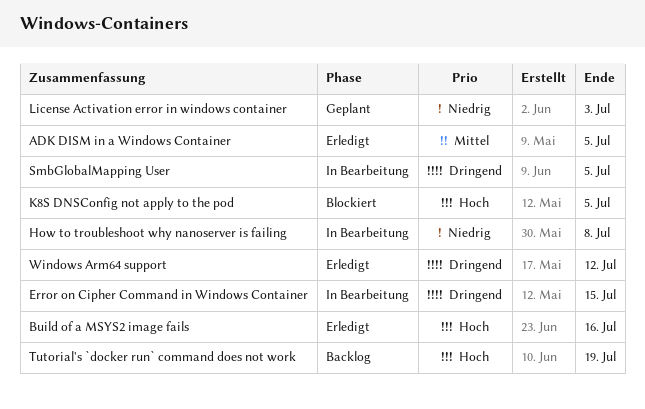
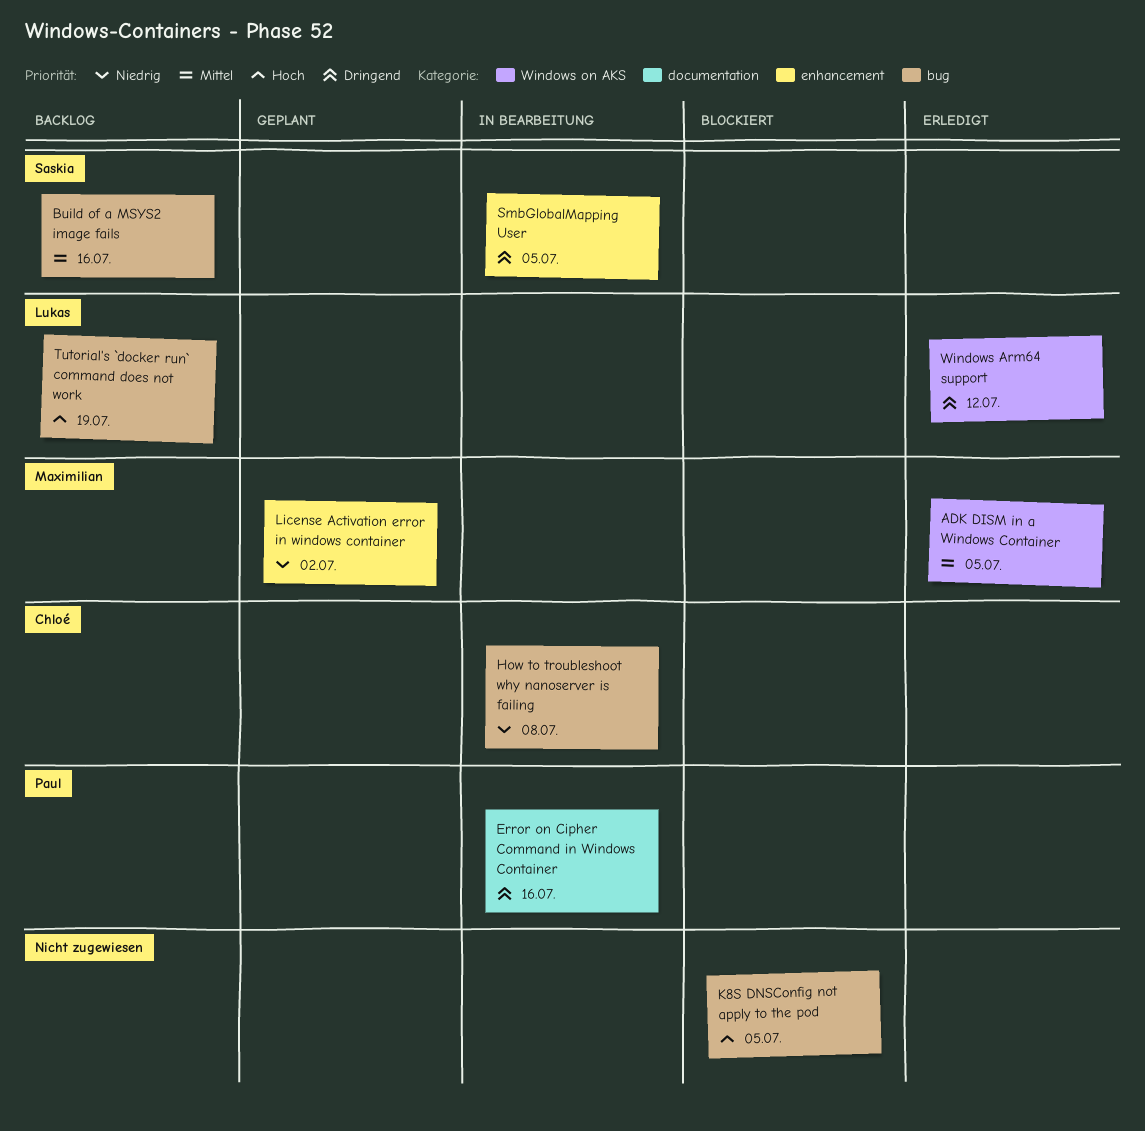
Build of a MSYS2 image fails, status: Erledigt -> Backlog
Build of a MSYS2 image fails, priority: Hoch -> Mittel
Error on Cipher Command in Windows Container, due: Jul 15 -> Jul 16
License Activation error in windows container, due: Jul 3 -> Jul 2

